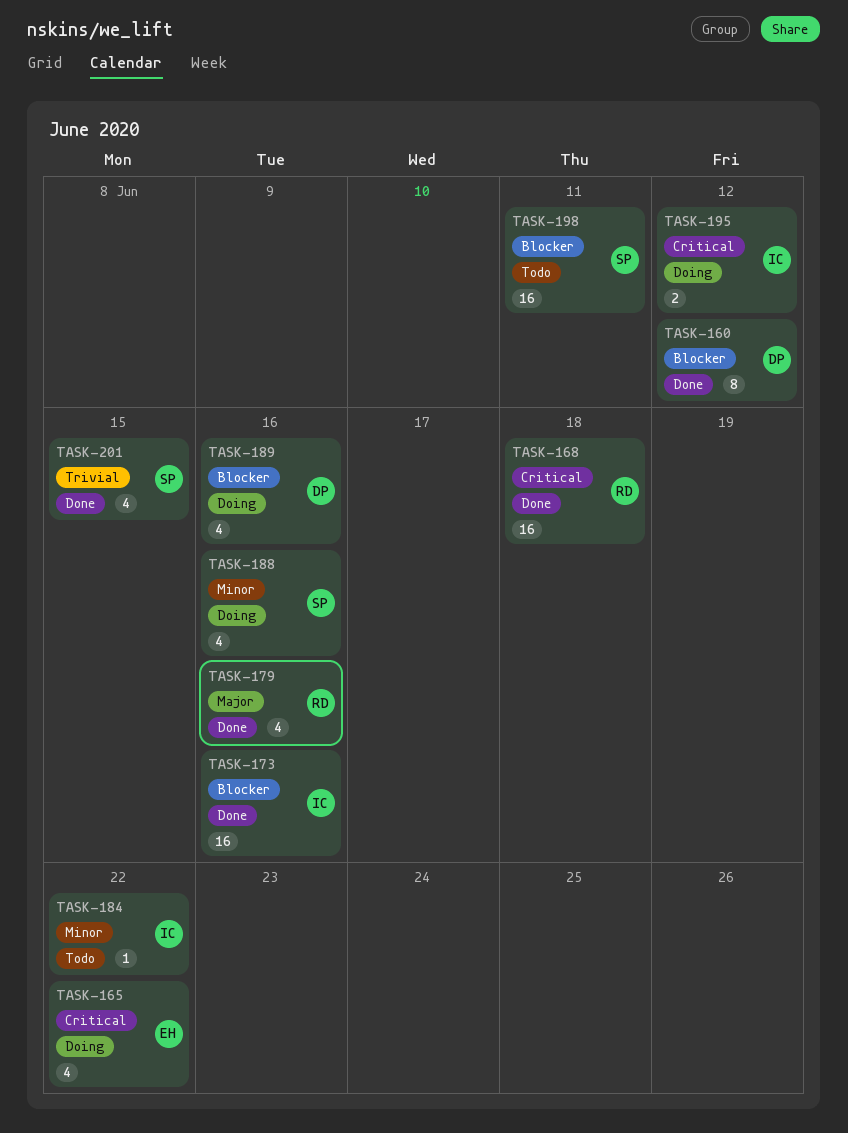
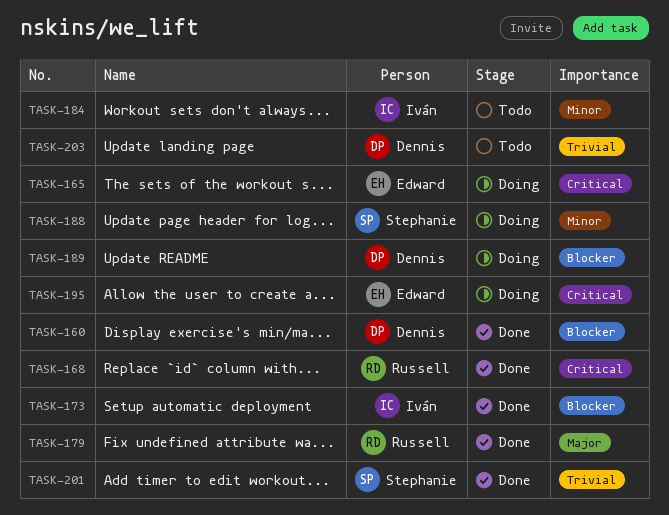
TASK-195, owner: Iván -> Edward
TASK-198: present -> none
TASK-203: none -> present

